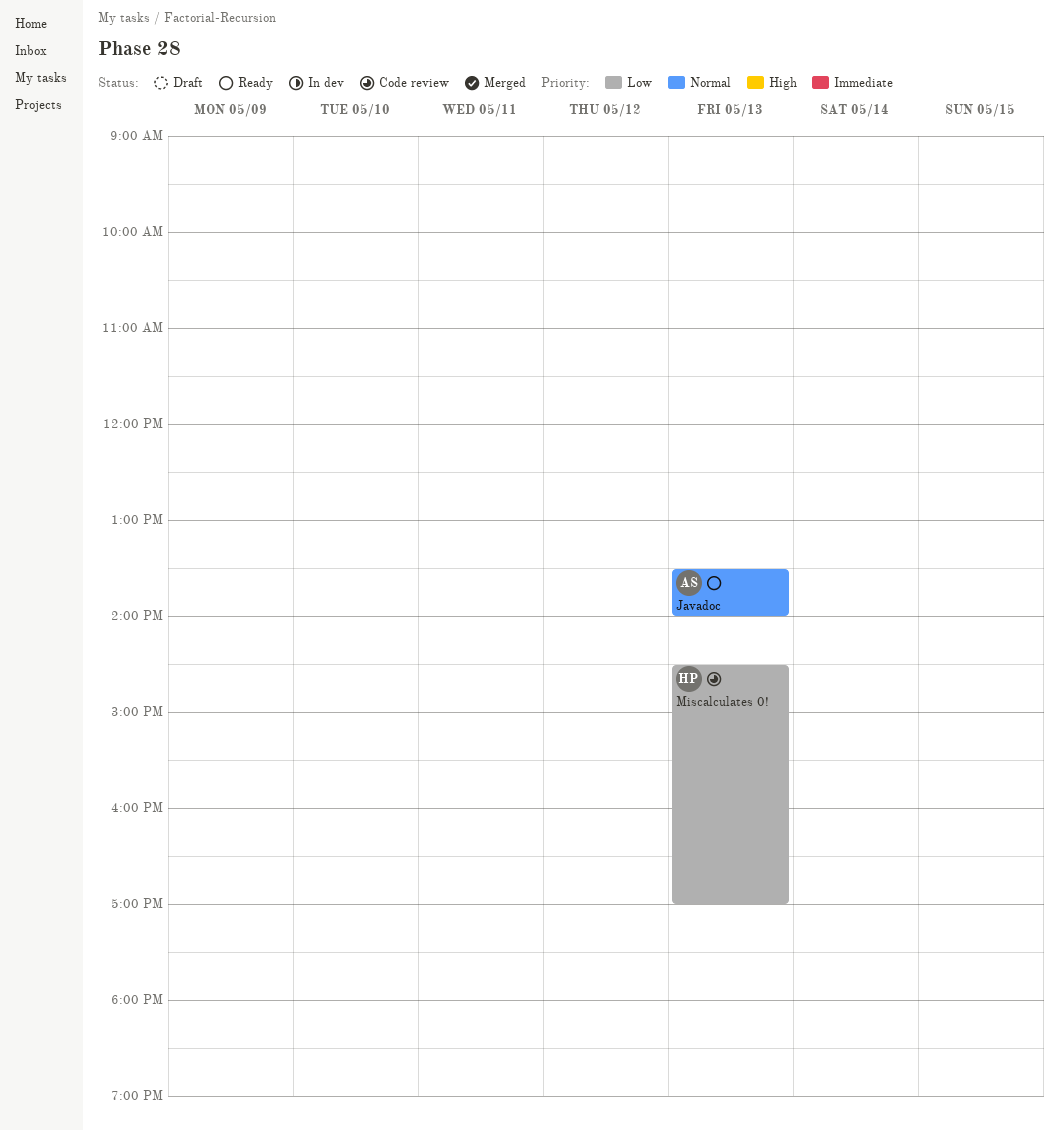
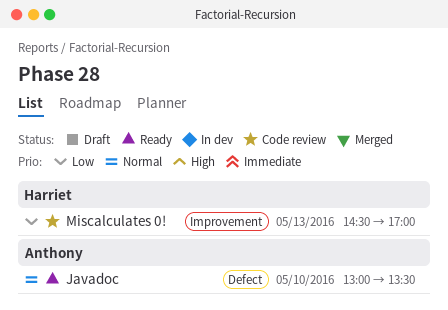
Javadoc, day: May 13 -> May 10
Javadoc, begins: 13:30 -> 13:00
Javadoc, ends: 14:00 -> 13:30

